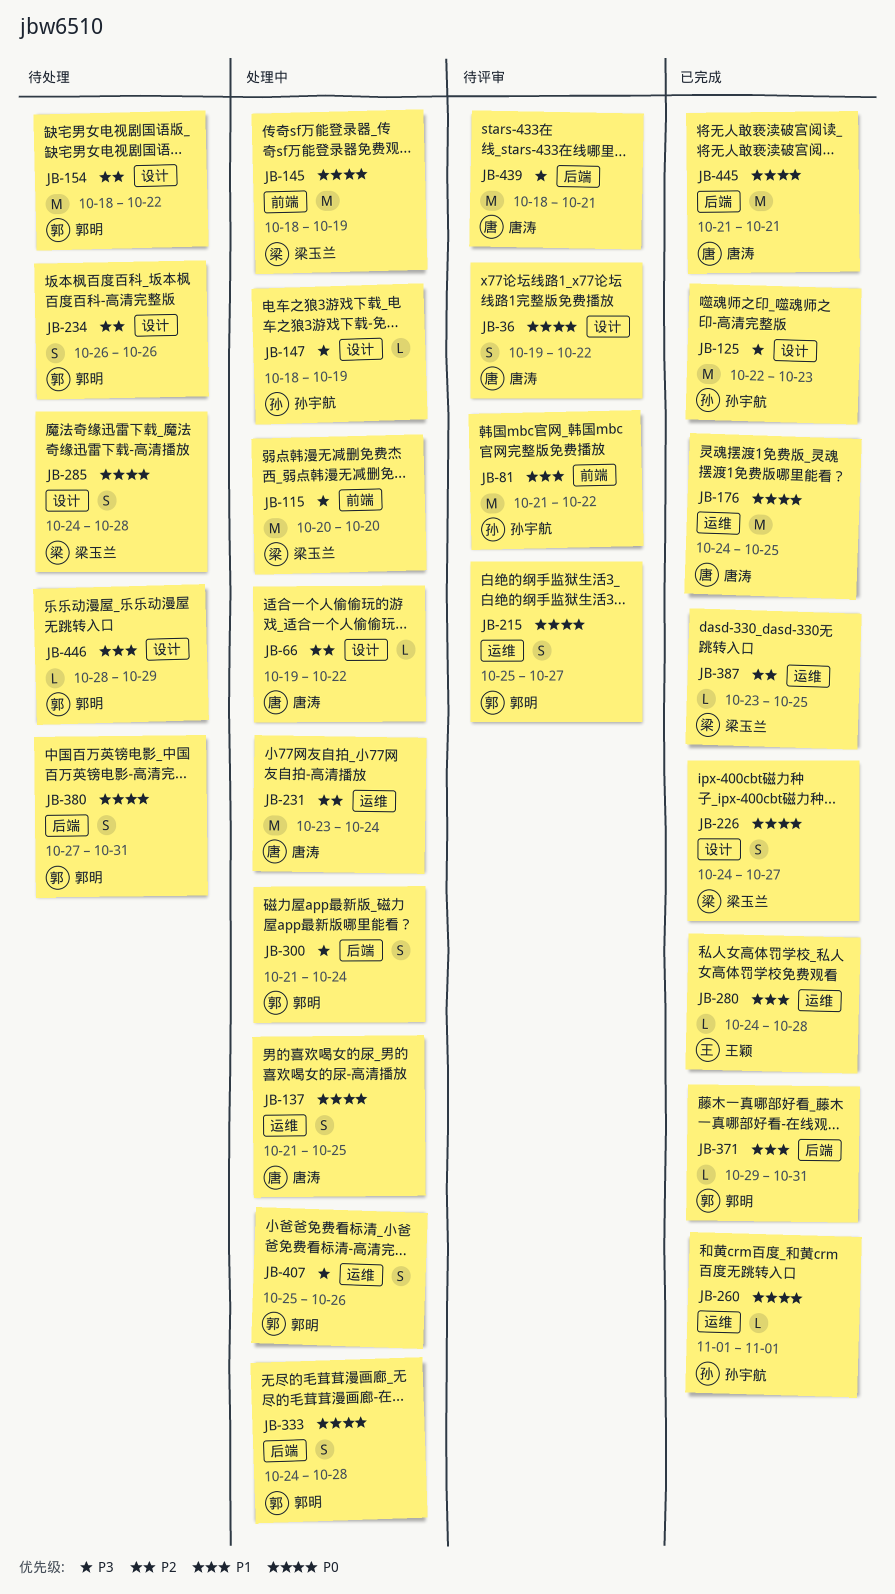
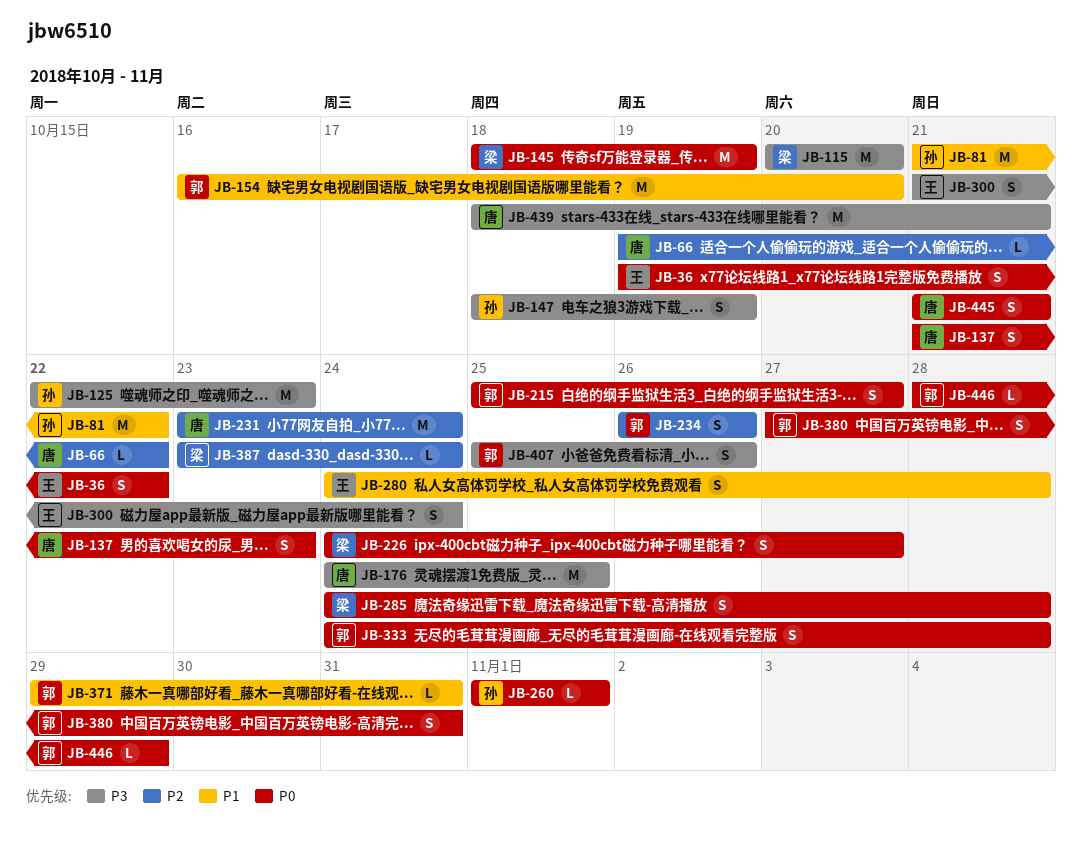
JB-36, owner: 唐涛 -> 王颖
JB-137, due: Oct 25 -> Oct 23
JB-147, estimate: L -> S
JB-154, priority: P2 -> P1
JB-154, start: Oct 18 -> Oct 16
JB-154, due: Oct 22 -> Oct 20
JB-176, priority: P0 -> P3
JB-280, estimate: L -> S
JB-300, owner: 郭明 -> 王颖
JB-387, due: Oct 25 -> Oct 24
JB-445, estimate: M -> S
JB-446, priority: P1 -> P0

